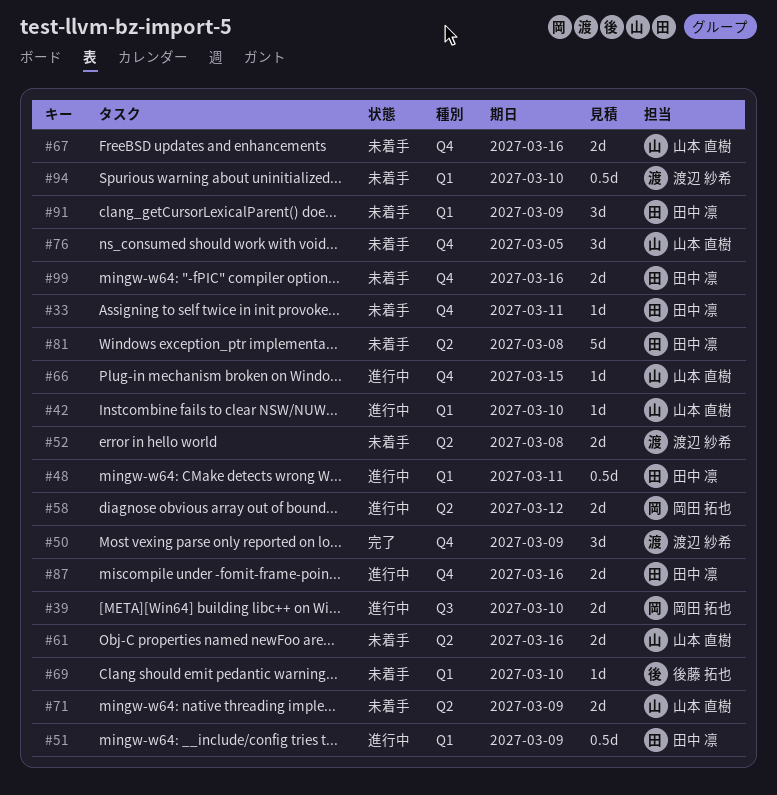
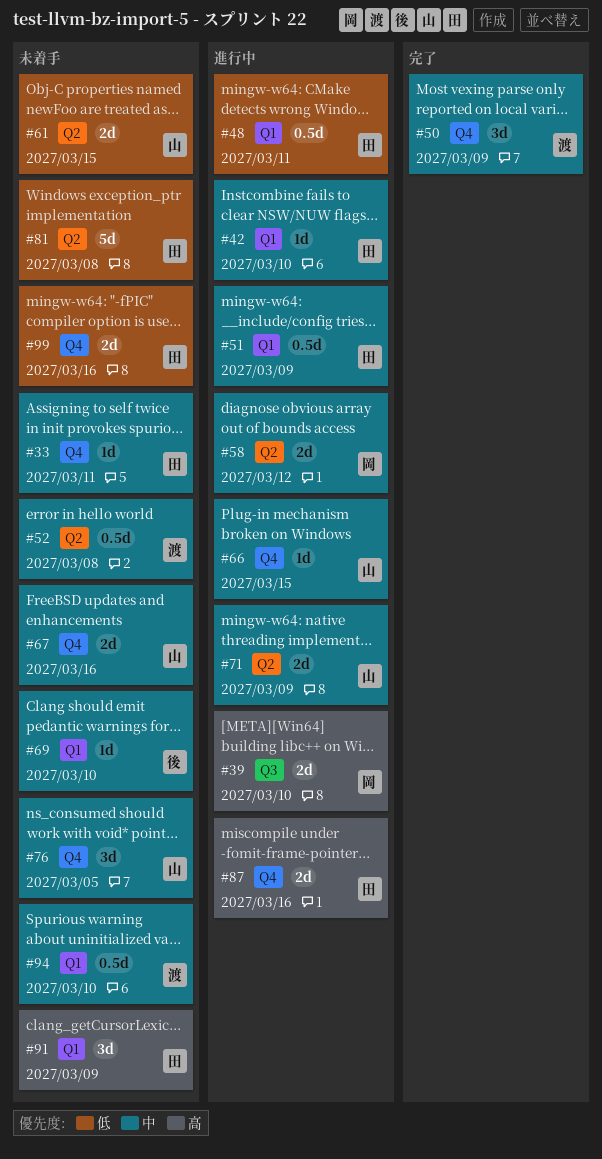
#42, owner: 山本 直樹 -> 田中 凛
#52, estimate: 2d -> 0.5d
#61, due: Mar 16 -> Mar 15
#71, status: 未着手 -> 進行中

